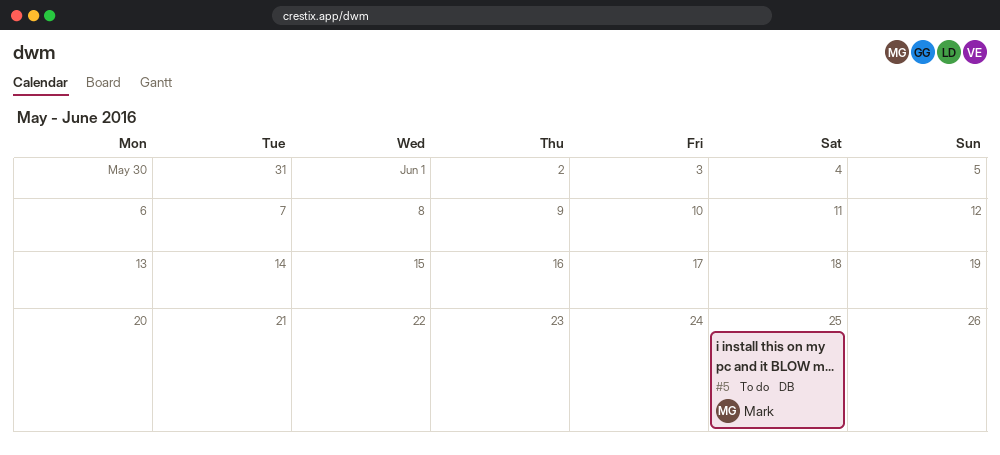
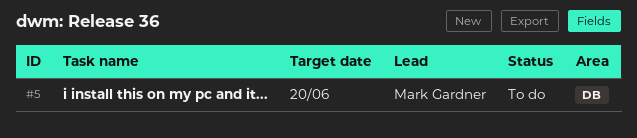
#5, due: Jun 25 -> Jun 20

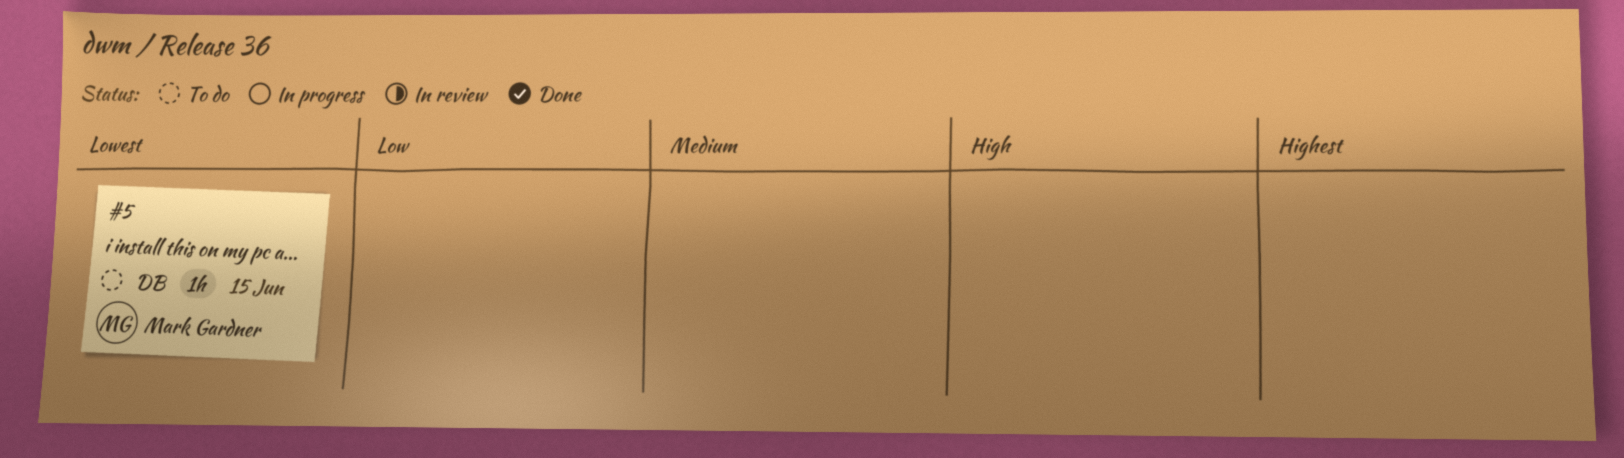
#5, due: Jun 20 -> Jun 15

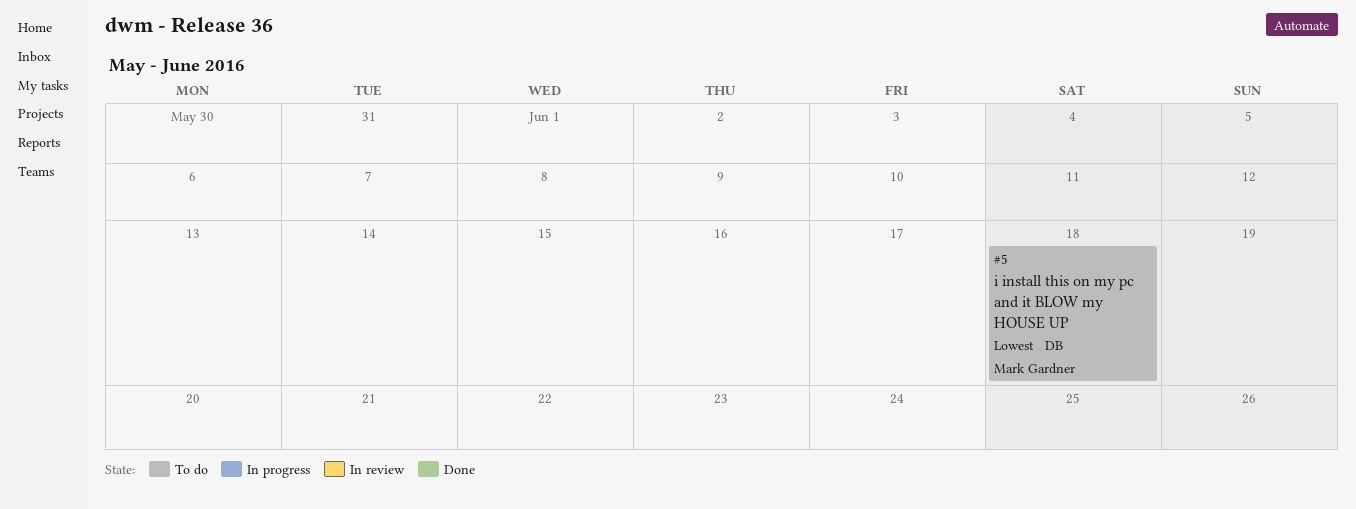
#5, due: Jun 15 -> Jun 18

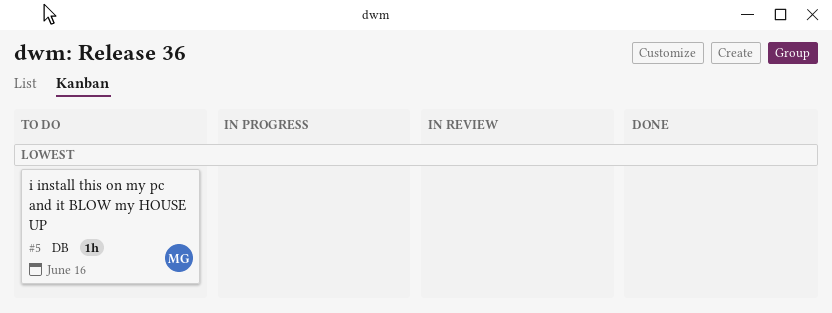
#5, due: Jun 18 -> Jun 16

